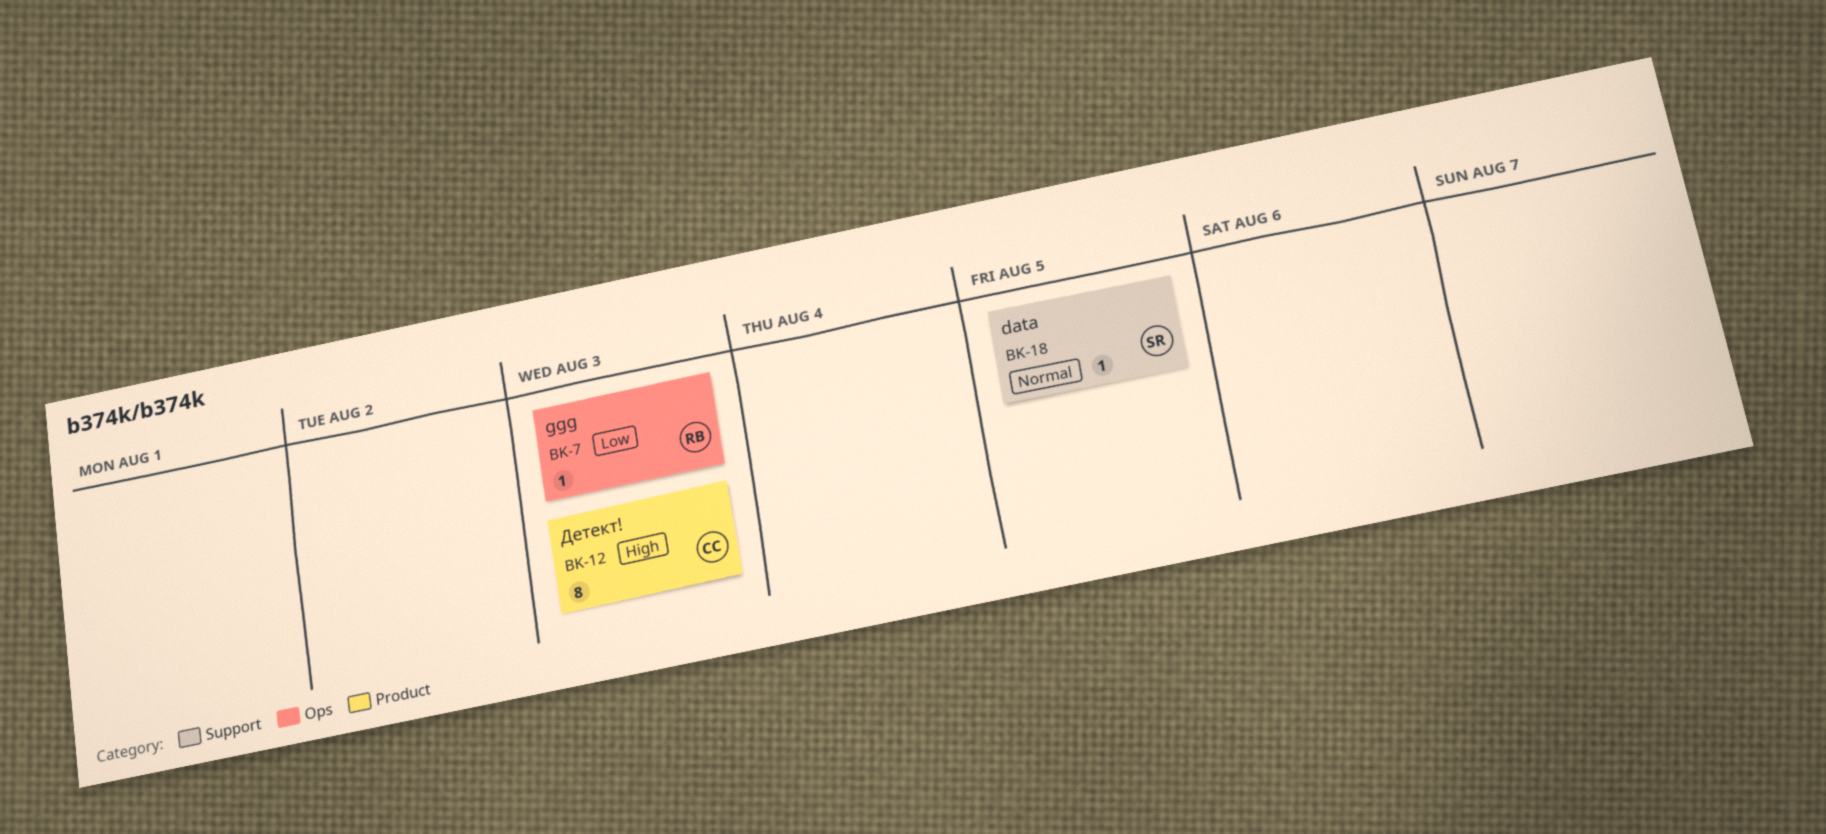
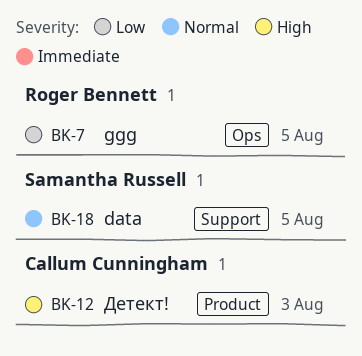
BK-7, due: Aug 3 -> Aug 5

